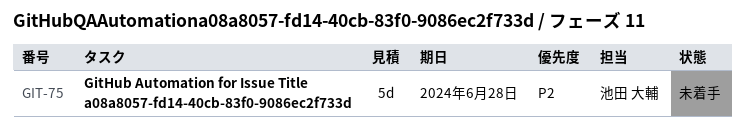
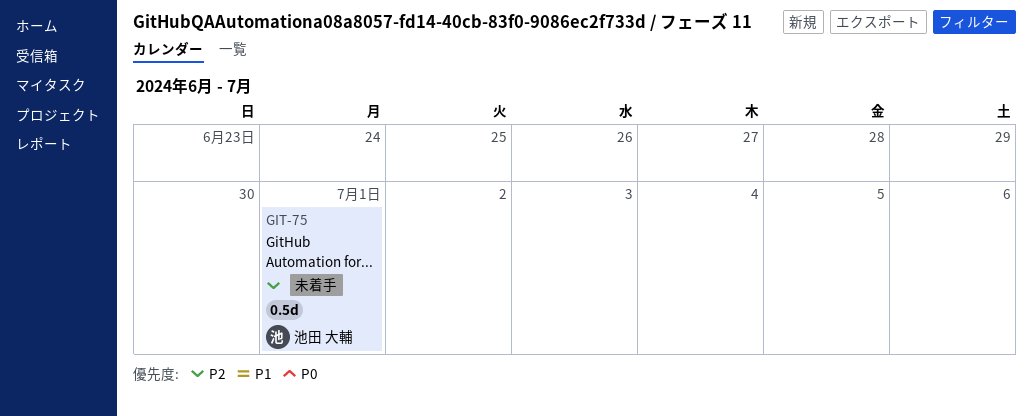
GIT-75, estimate: 5d -> 0.5d
GIT-75, due: Jun 28 -> Jul 1

